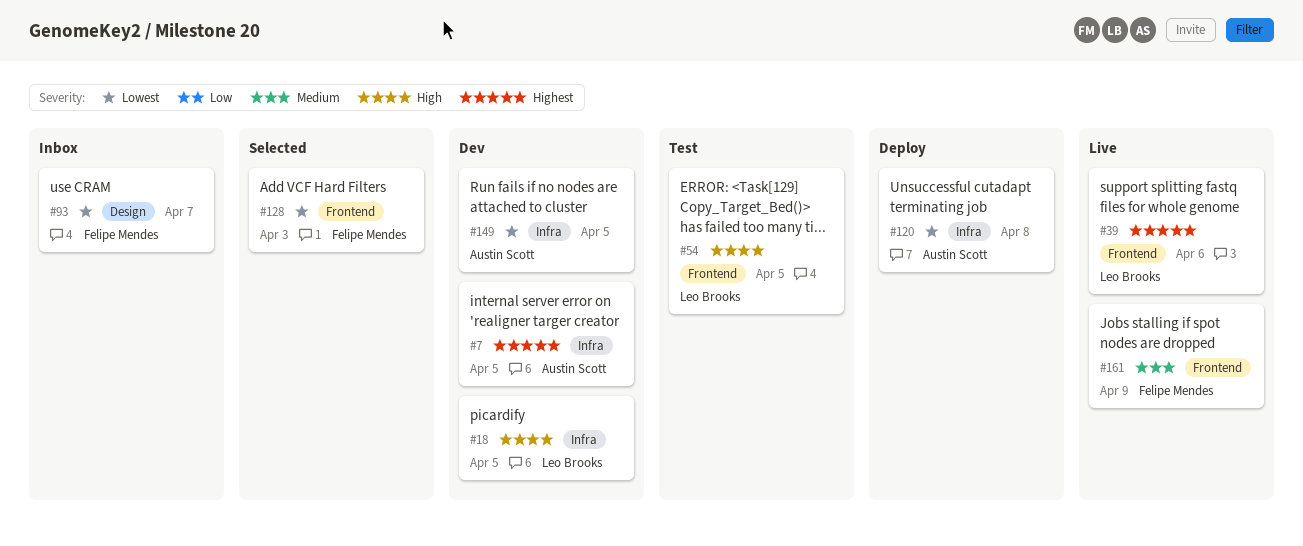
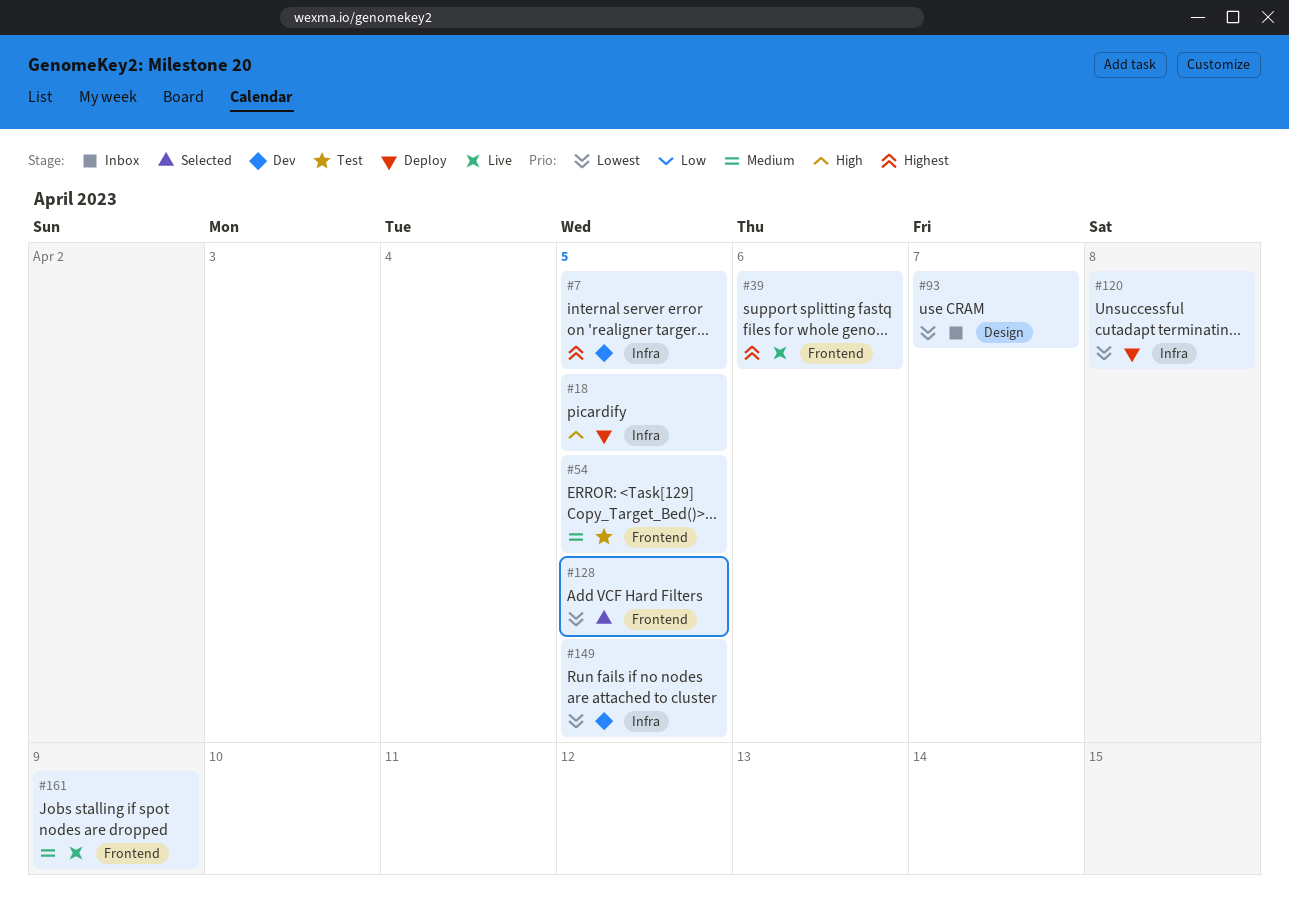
#18, status: Dev -> Deploy
#54, priority: High -> Medium
#128, due: Apr 3 -> Apr 5

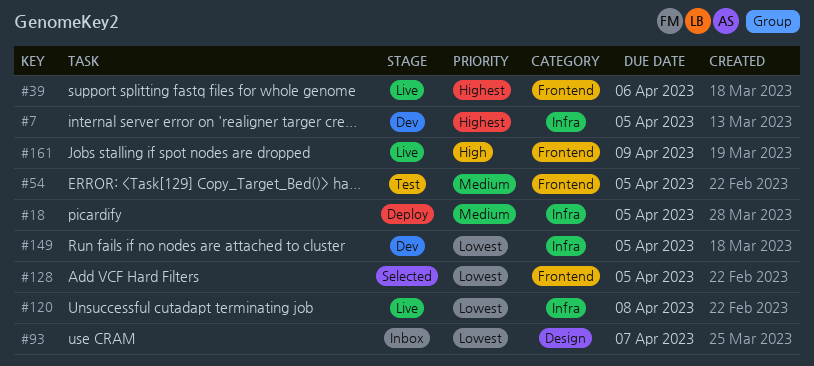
#18, priority: High -> Medium
#120, status: Deploy -> Live
#161, priority: Medium -> High

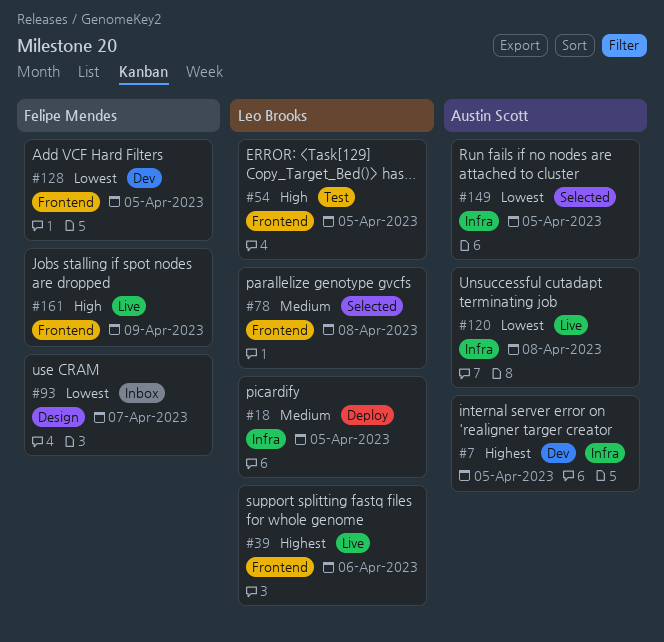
#54, priority: Medium -> High
#78: none -> present
#128, status: Selected -> Dev
#149, status: Dev -> Selected

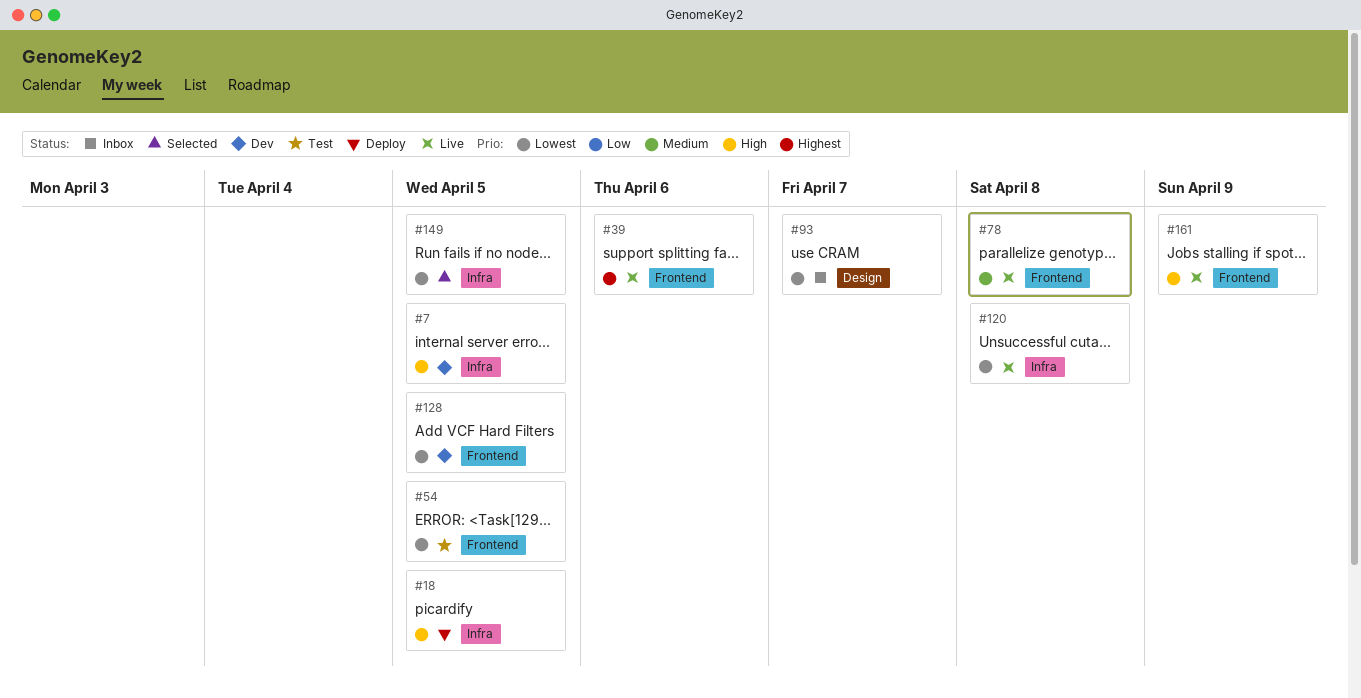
#7, priority: Highest -> High
#18, priority: Medium -> High
#54, priority: High -> Lowest
#78, status: Selected -> Live

